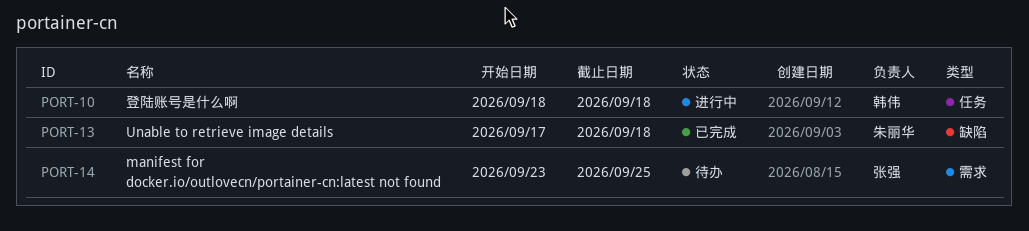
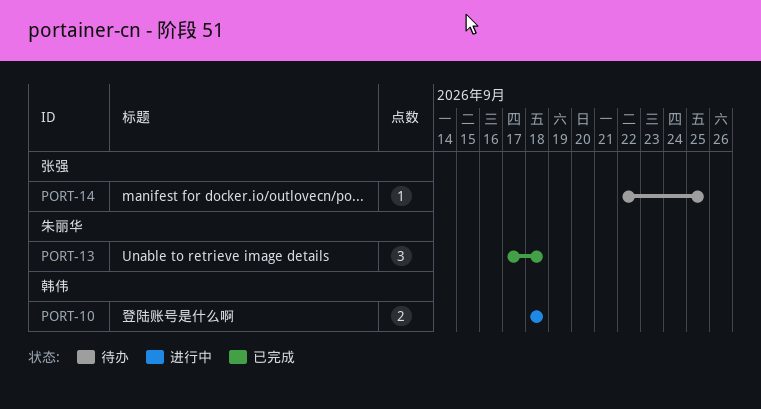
PORT-14, start: Sep 23 -> Sep 22

